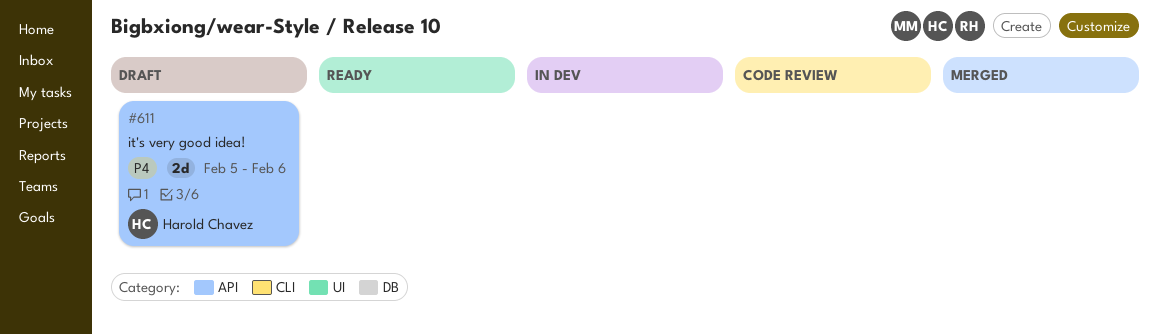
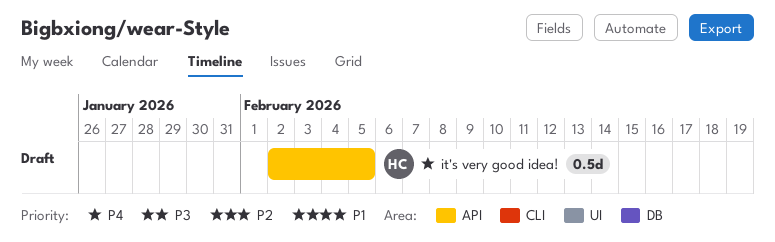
it's very good idea!, estimate: 2d -> 0.5d
it's very good idea!, start: Feb 5 -> Feb 2
it's very good idea!, due: Feb 6 -> Feb 5

